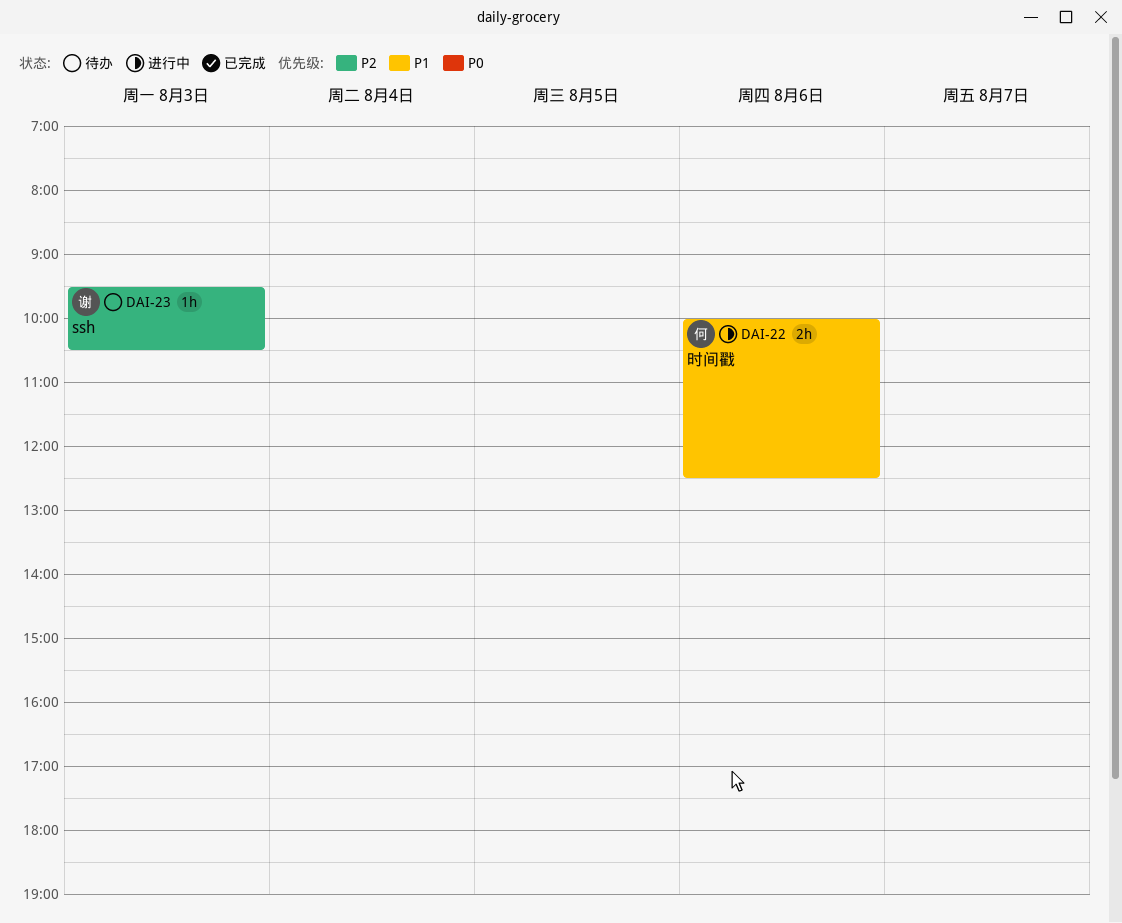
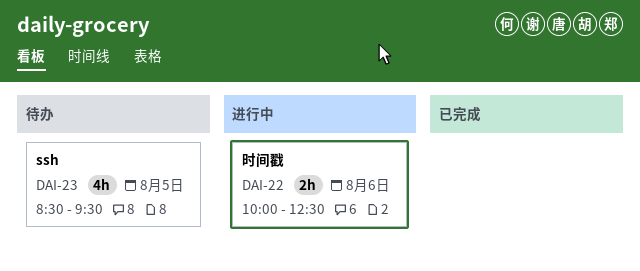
DAI-23, estimate: 1h -> 4h
DAI-23, day: Aug 3 -> Aug 5
DAI-23, begins: 09:30 -> 08:30
DAI-23, ends: 10:30 -> 09:30

